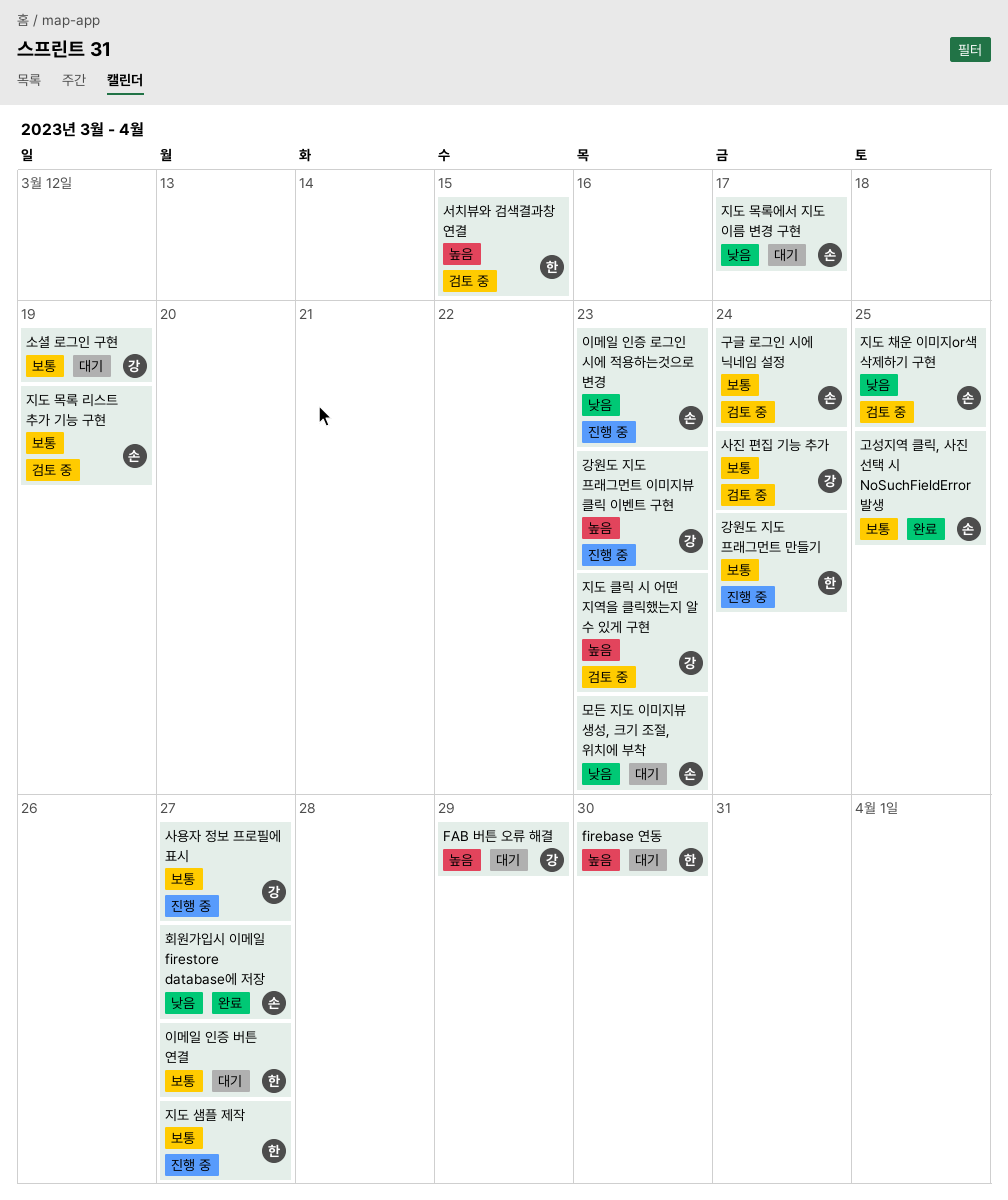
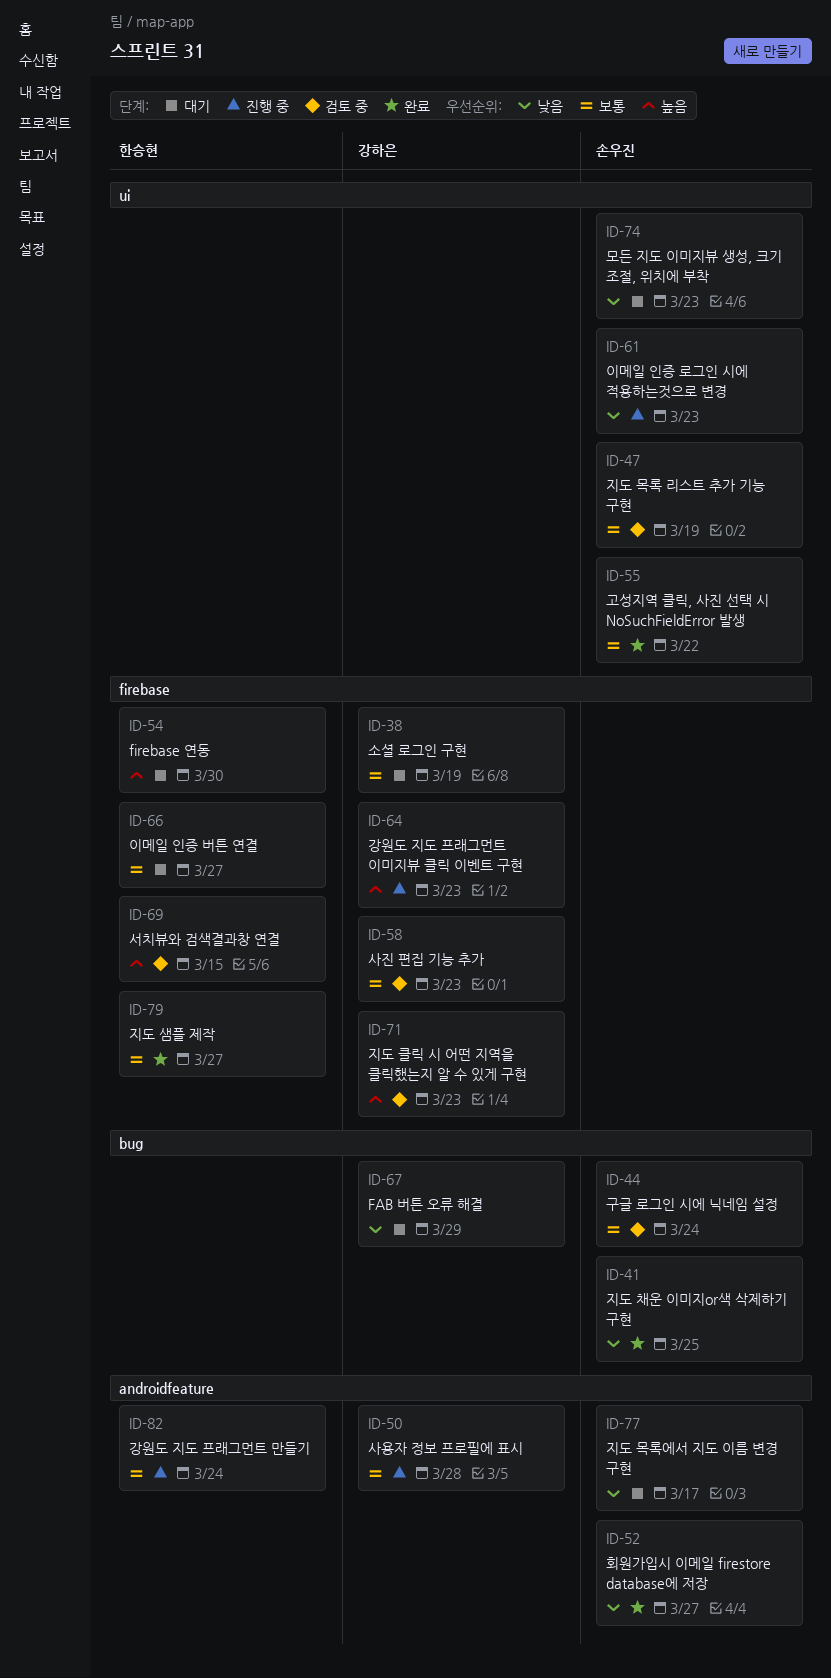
FAB 버튼 오류 해결, priority: 높음 -> 낮음
고성지역 클릭, 사진 선택 시 NoSuchFieldError 발생, due: Mar 25 -> Mar 22
사용자 정보 프로필에 표시, due: Mar 27 -> Mar 28
사진 편집 기능 추가, due: Mar 24 -> Mar 23
지도 샘플 제작, status: 진행 중 -> 완료
지도 채운 이미지or색 삭제하기 구현, status: 검토 중 -> 완료

